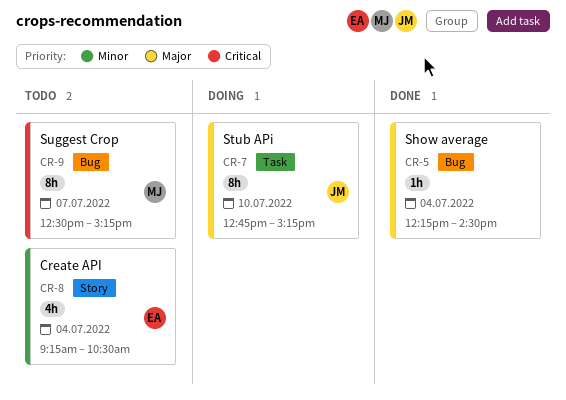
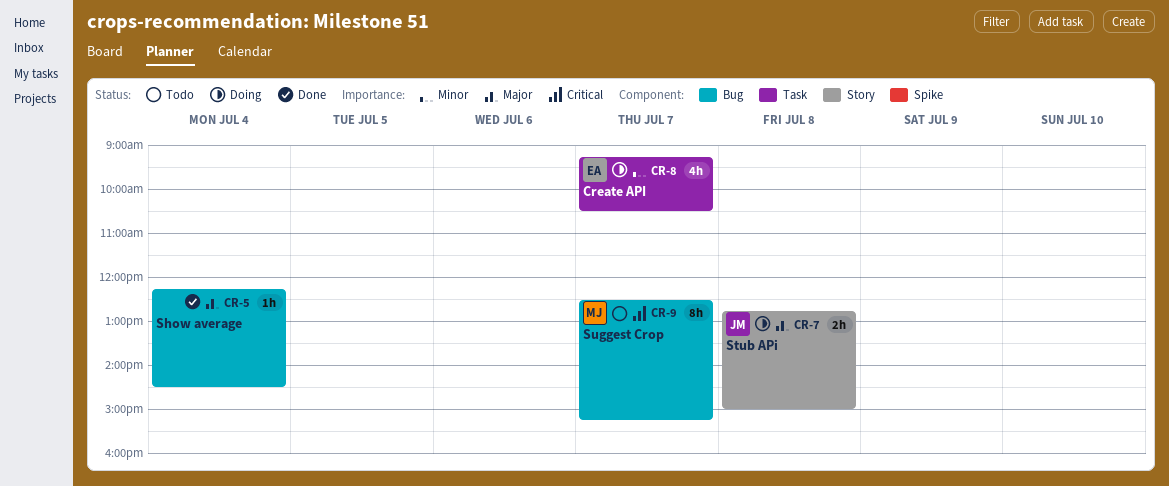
CR-7, label: Task -> Story
CR-7, estimate: 8h -> 2h
CR-7, day: Jul 10 -> Jul 8
CR-7, ends: 15:15 -> 15:00
CR-8, status: Todo -> Doing
CR-8, label: Story -> Task
CR-8, day: Jul 4 -> Jul 7

